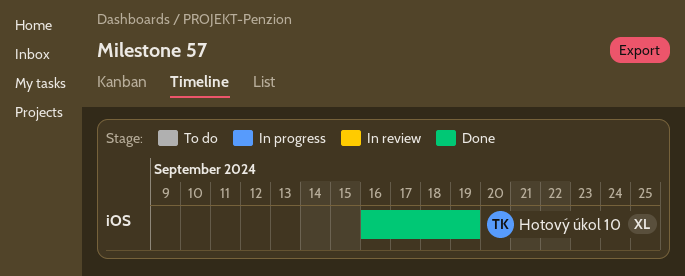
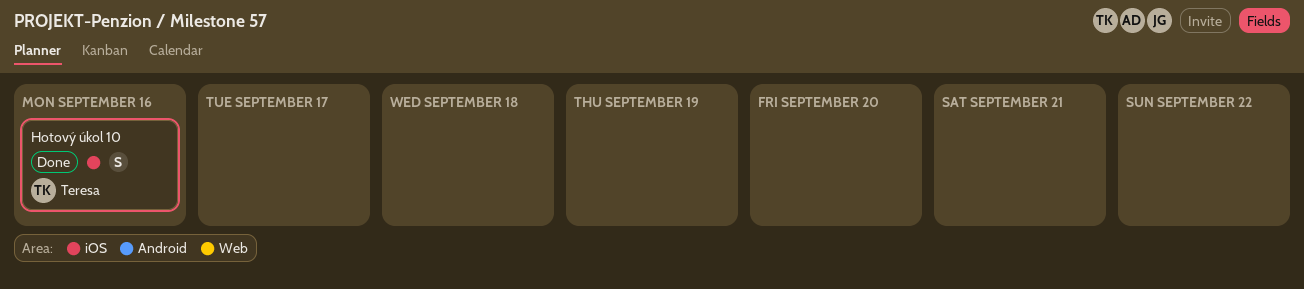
Hotový úkol 10, estimate: XL -> S
Hotový úkol 10, due: Sep 19 -> Sep 16

